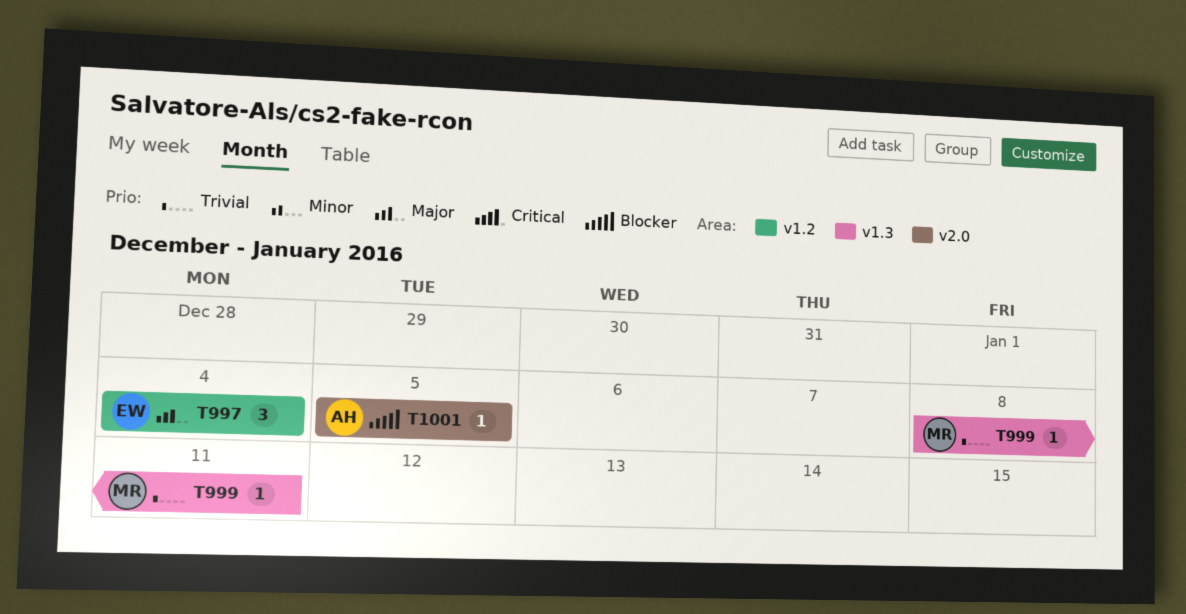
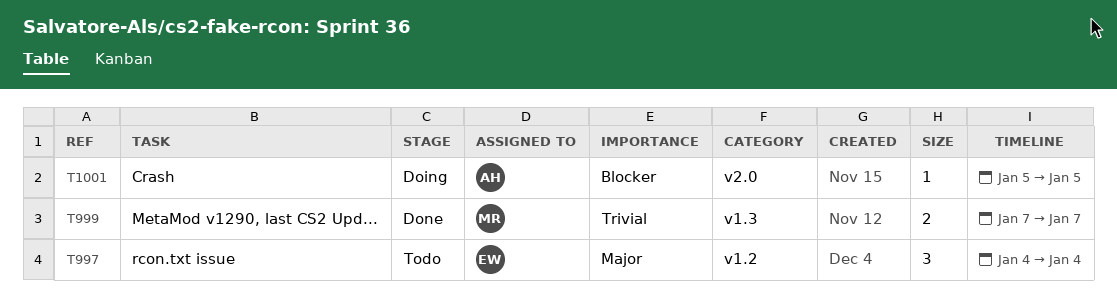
T999, estimate: 1 -> 2
T999, start: Jan 8 -> Jan 7
T999, due: Jan 11 -> Jan 7

